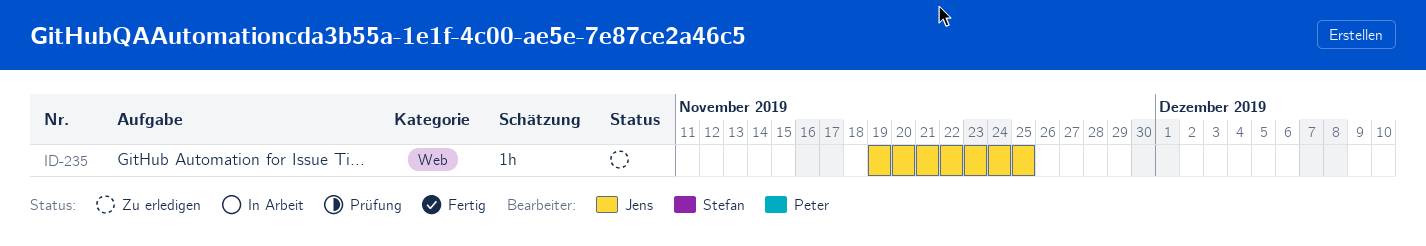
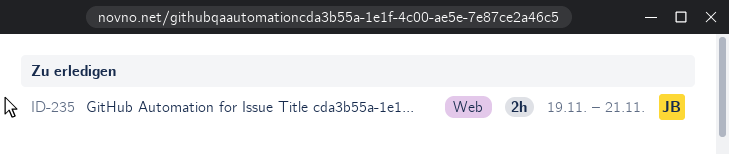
ID-235, estimate: 1h -> 2h
ID-235, due: Nov 25 -> Nov 21

